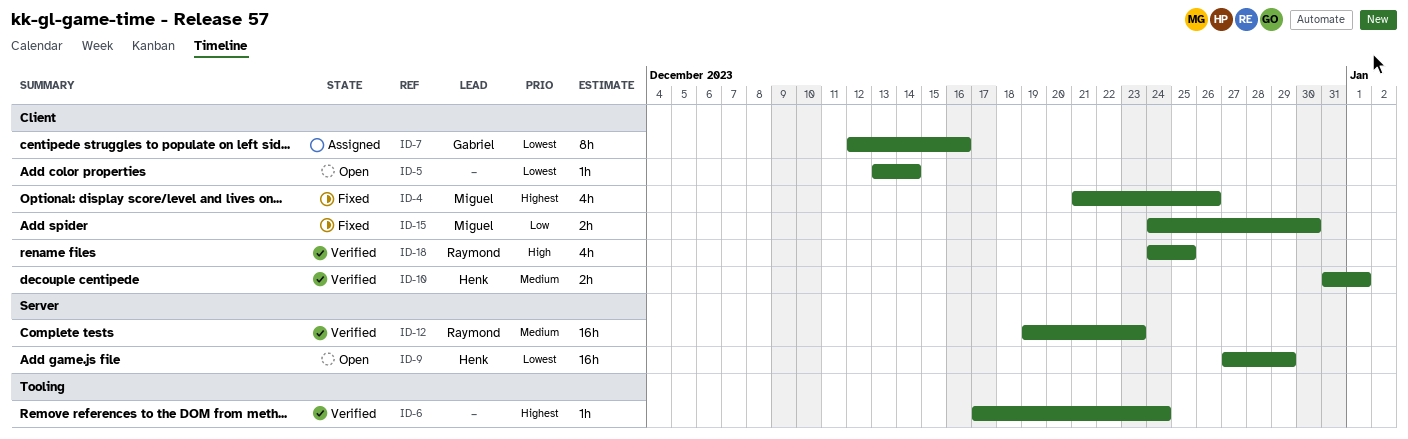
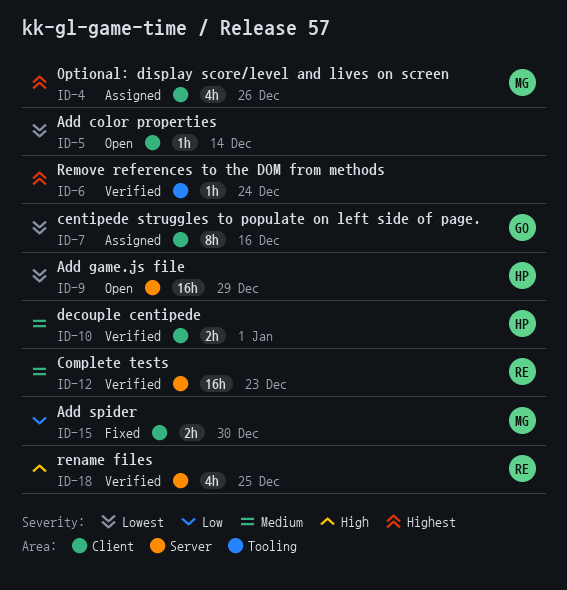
ID-4, status: Fixed -> Assigned
ID-18, label: Client -> Server

